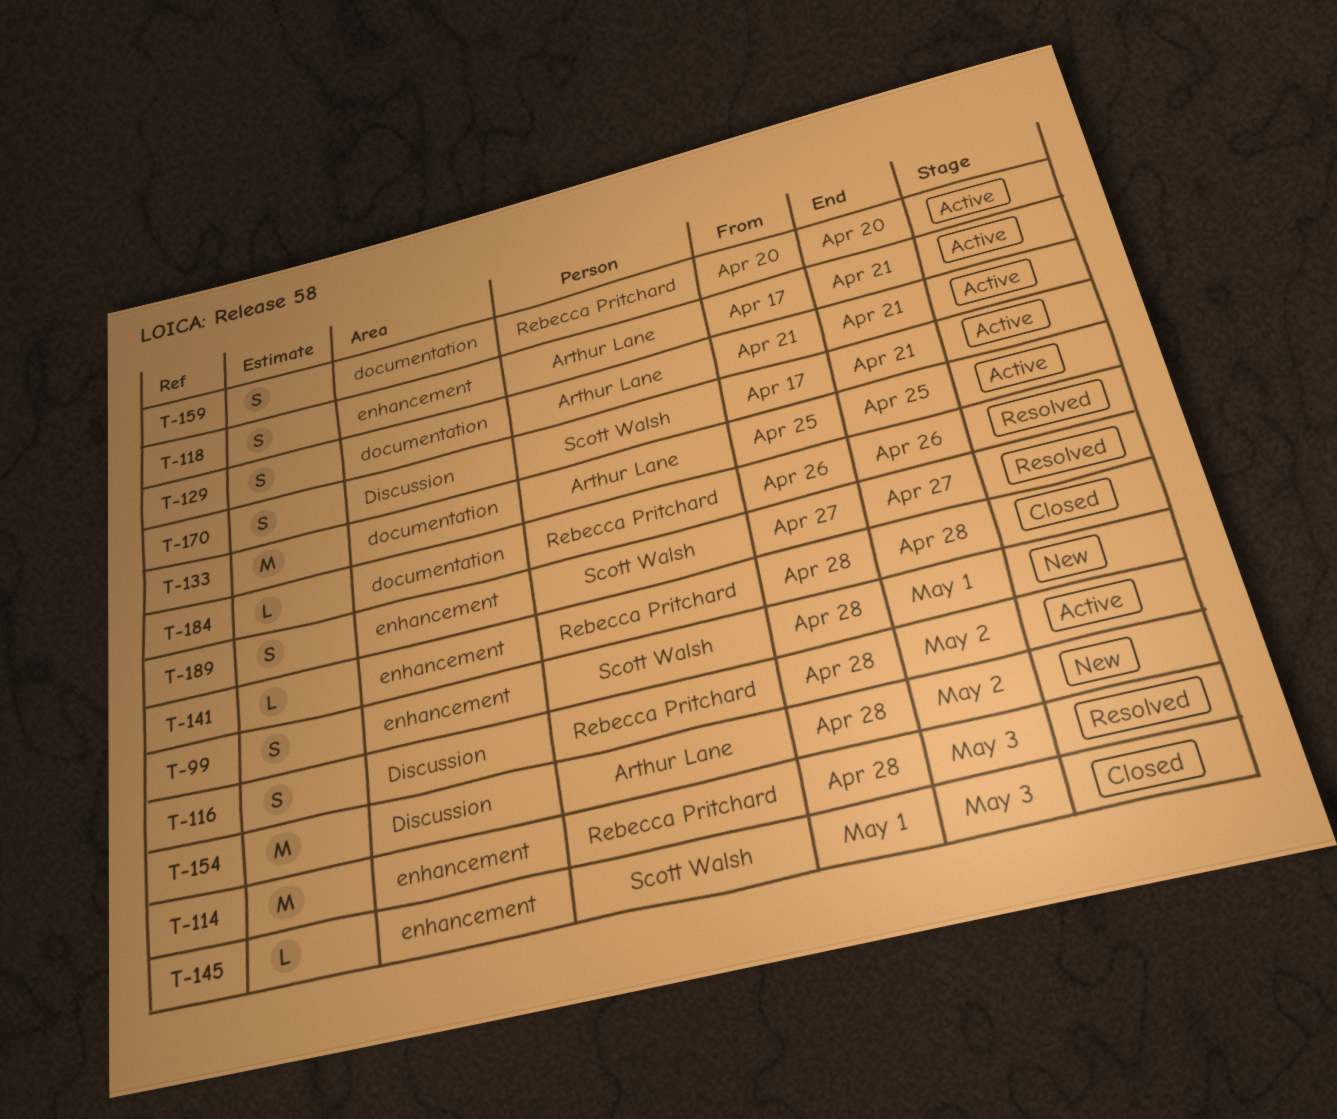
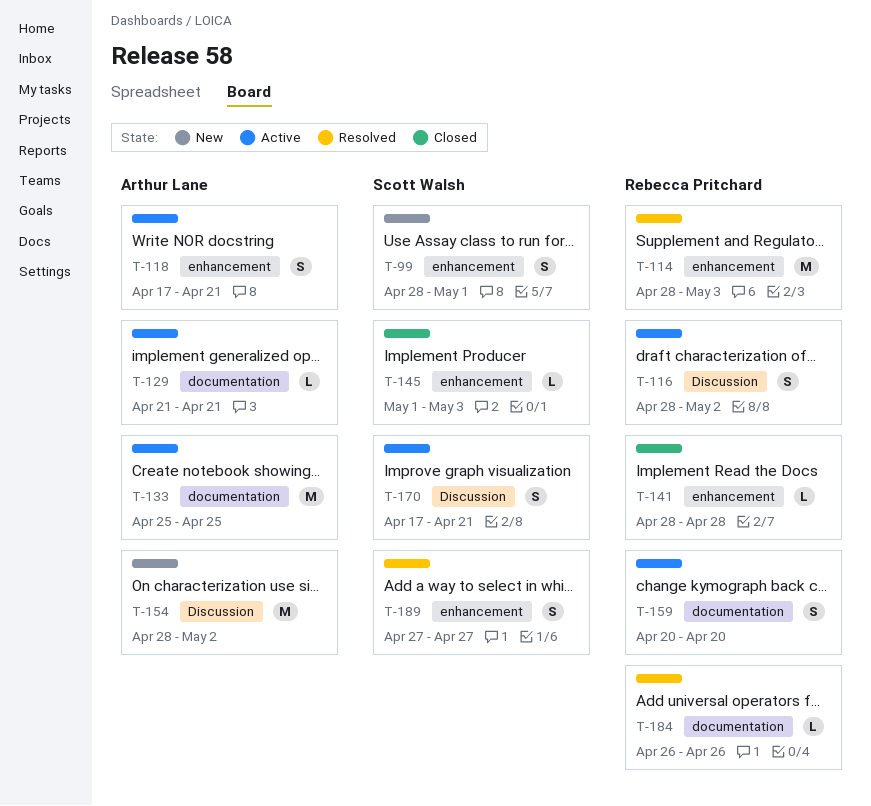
T-129, estimate: S -> L

